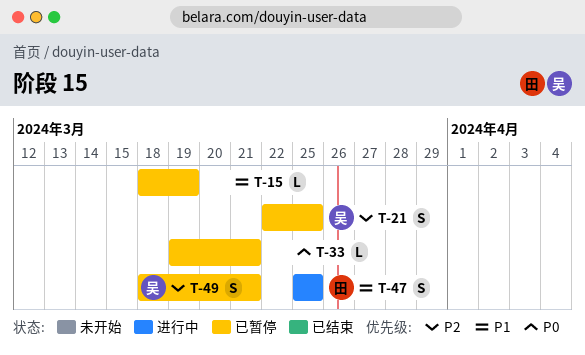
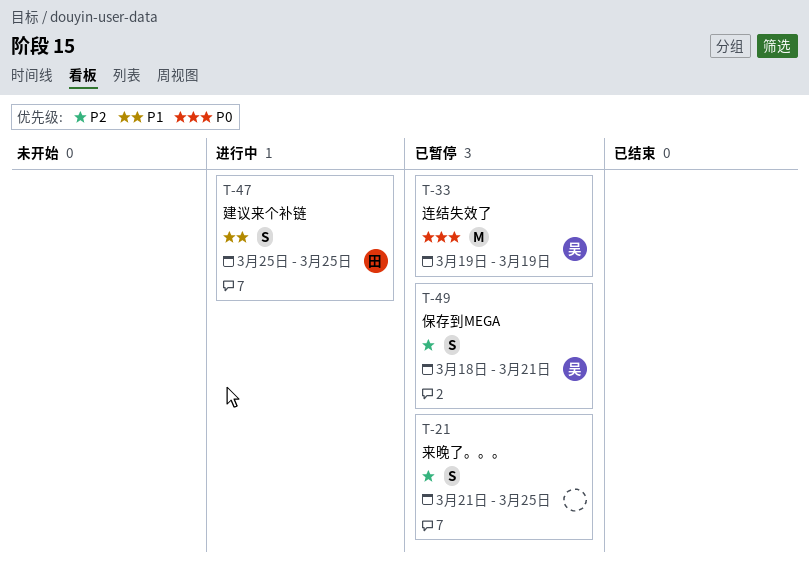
T-15: present -> none
T-21, owner: 吴 -> none
T-21, start: Mar 22 -> Mar 21
T-33, owner: none -> 吴
T-33, estimate: L -> M
T-33, due: Mar 21 -> Mar 19

